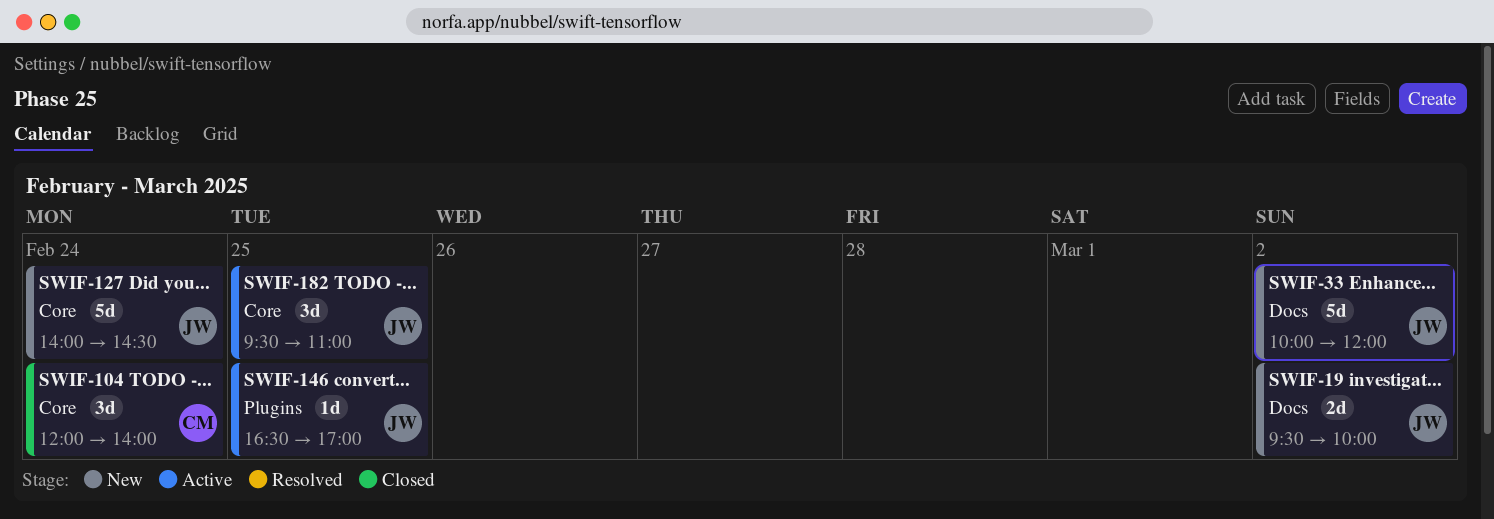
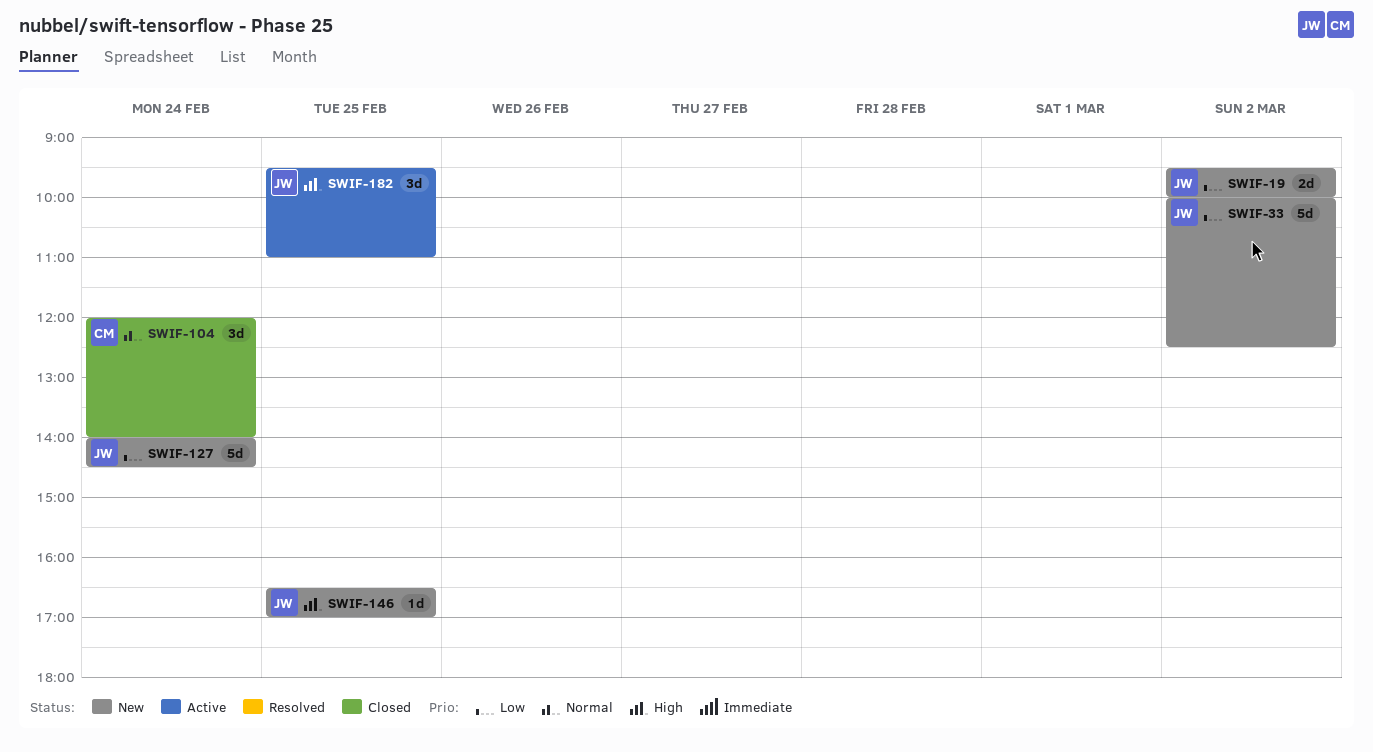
SWIF-33, ends: 12:00 -> 12:30
SWIF-146, status: Active -> New

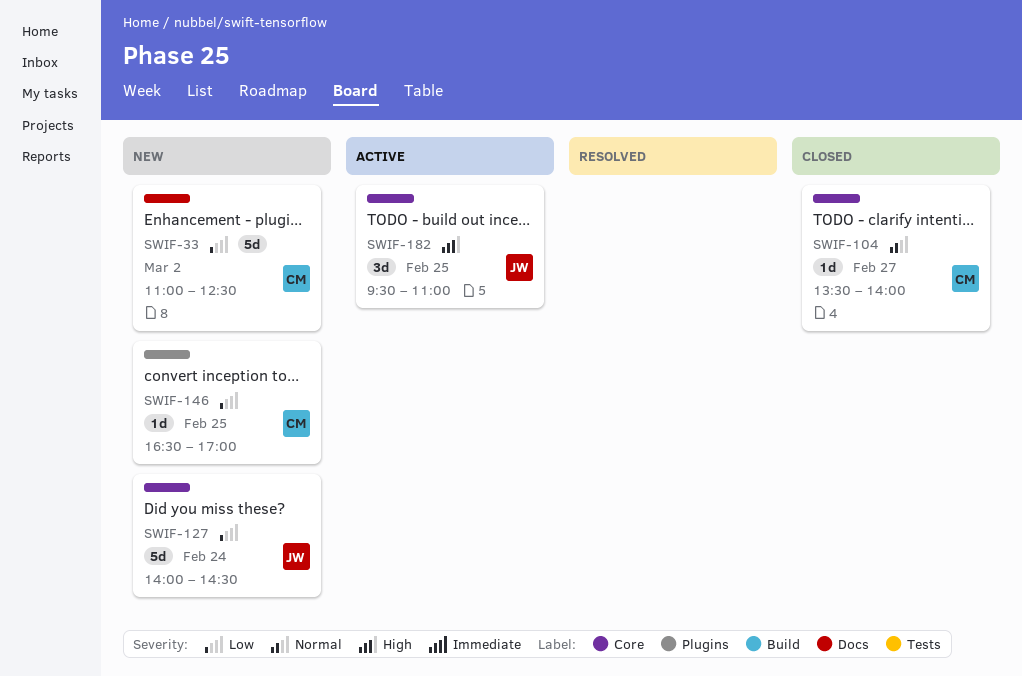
SWIF-19: present -> none
SWIF-33, owner: JW -> CM
SWIF-33, begins: 10:00 -> 11:00
SWIF-104, estimate: 3d -> 1d
SWIF-104, day: Feb 24 -> Feb 27
SWIF-104, begins: 12:00 -> 13:30
SWIF-146, owner: JW -> CM
SWIF-146, priority: High -> Low

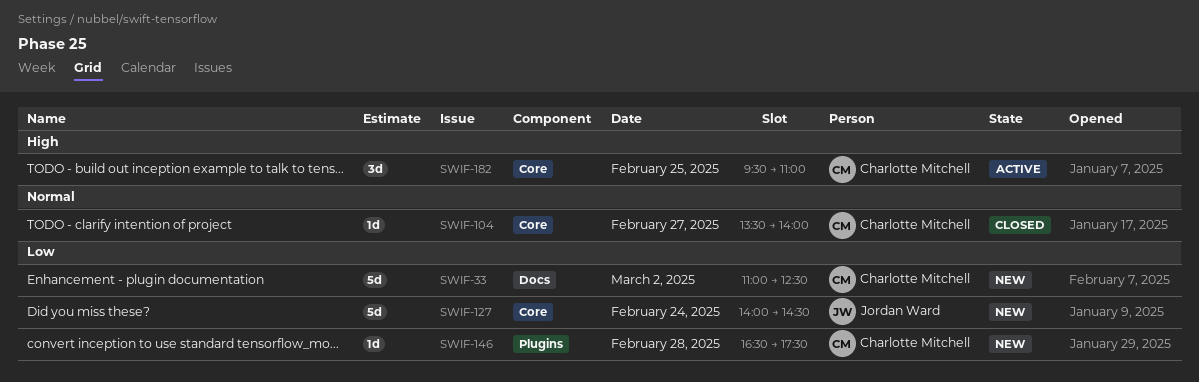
SWIF-146, day: Feb 25 -> Feb 28
SWIF-146, ends: 17:00 -> 17:30
SWIF-182, owner: Jordan Ward -> Charlotte Mitchell

